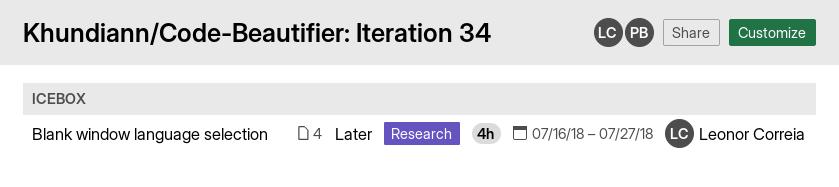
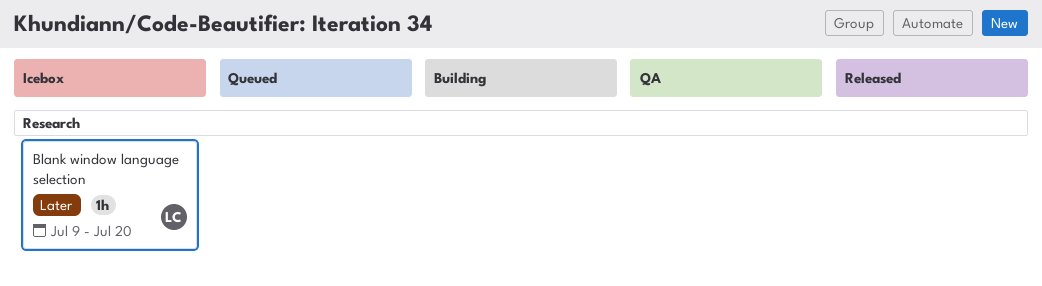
Blank window language selection, estimate: 4h -> 1h
Blank window language selection, start: Jul 16 -> Jul 9
Blank window language selection, due: Jul 27 -> Jul 20

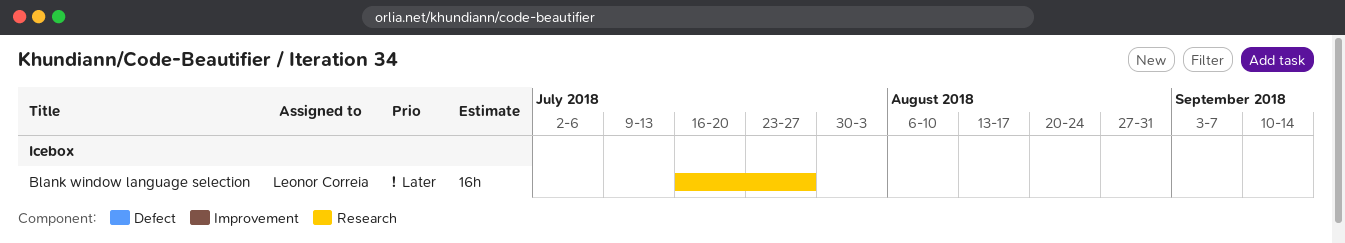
Blank window language selection, estimate: 1h -> 16h
Blank window language selection, start: Jul 9 -> Jul 16
Blank window language selection, due: Jul 20 -> Jul 27

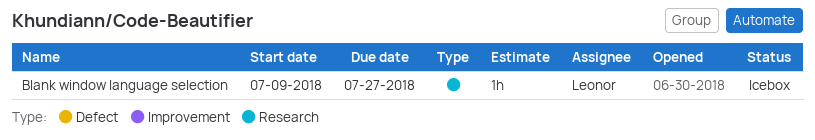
Blank window language selection, estimate: 16h -> 1h
Blank window language selection, start: Jul 16 -> Jul 9

